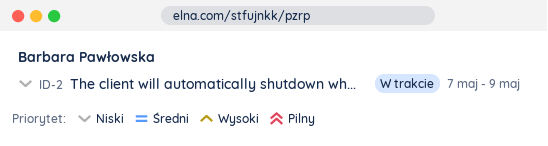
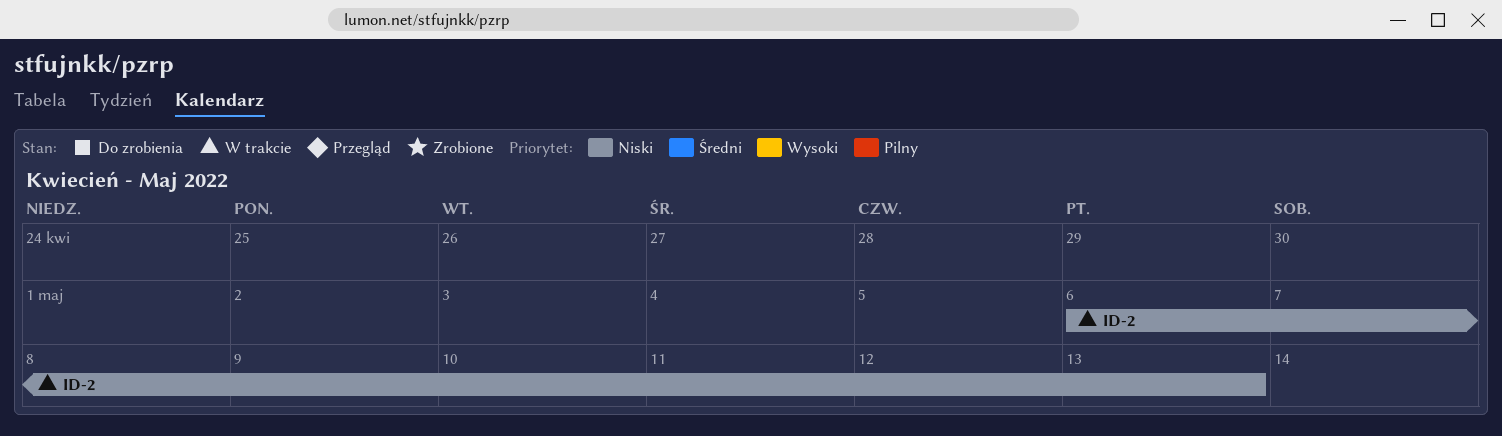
ID-2, start: May 7 -> May 6
ID-2, due: May 9 -> May 13

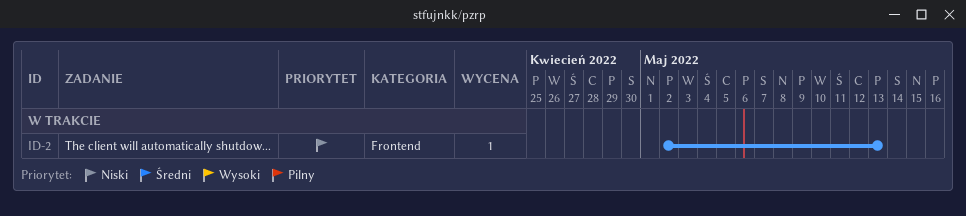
ID-2, start: May 6 -> May 2

